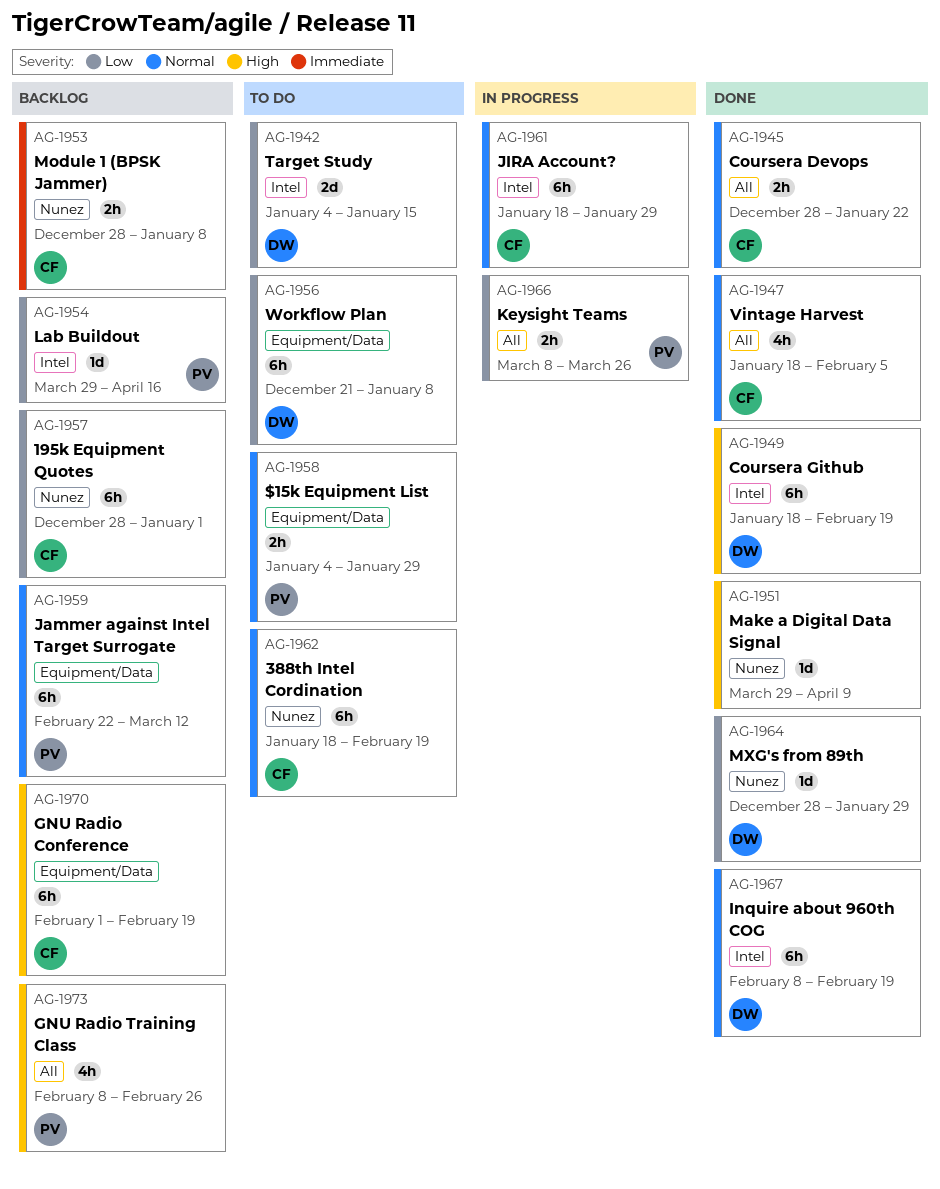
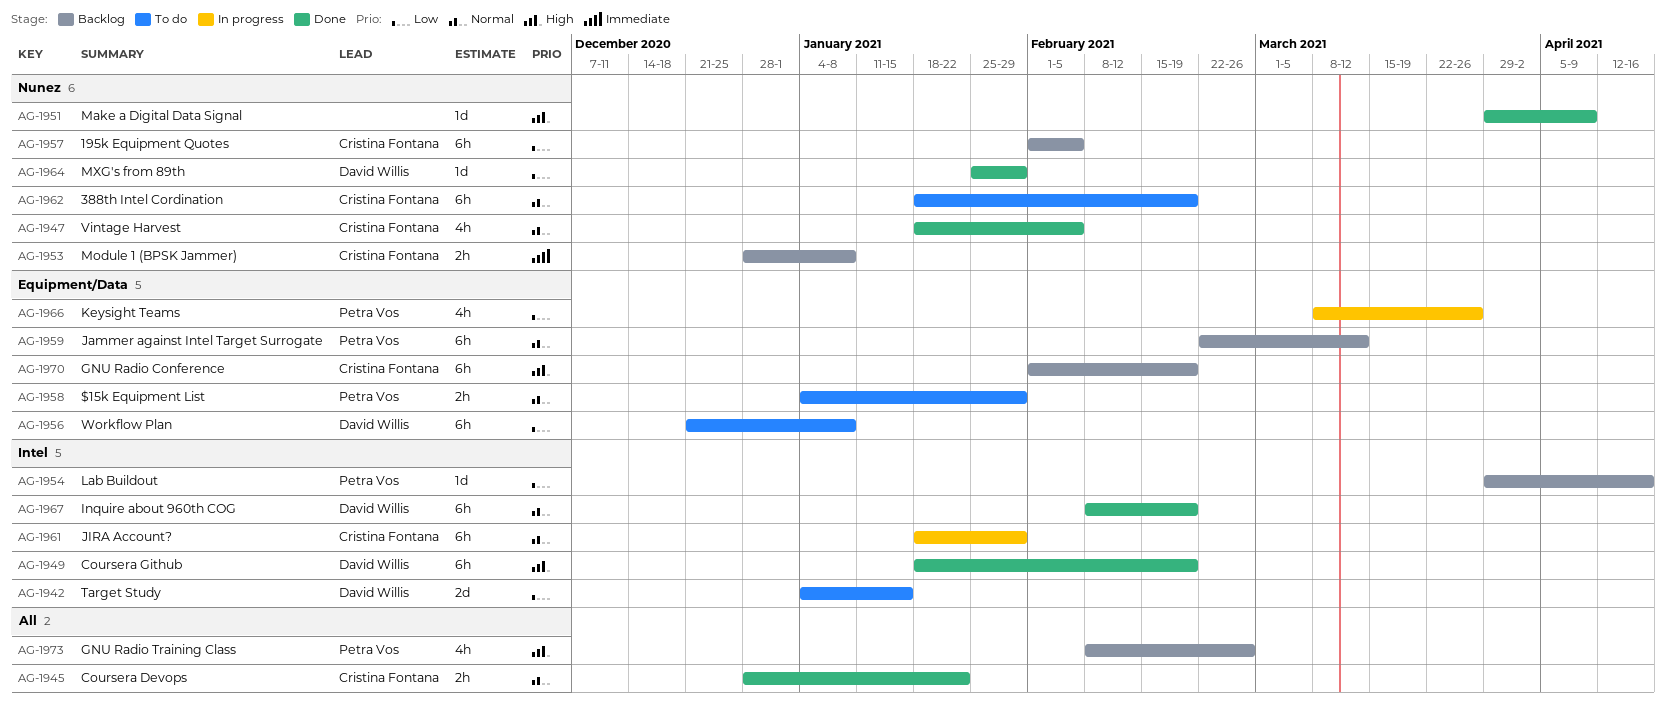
AG-1947, label: All -> Nunez
AG-1957, start: Dec 28 -> Feb 1
AG-1957, due: Jan 1 -> Feb 5
AG-1964, start: Dec 28 -> Jan 25
AG-1966, label: All -> Equipment/Data
AG-1966, estimate: 2h -> 4h

